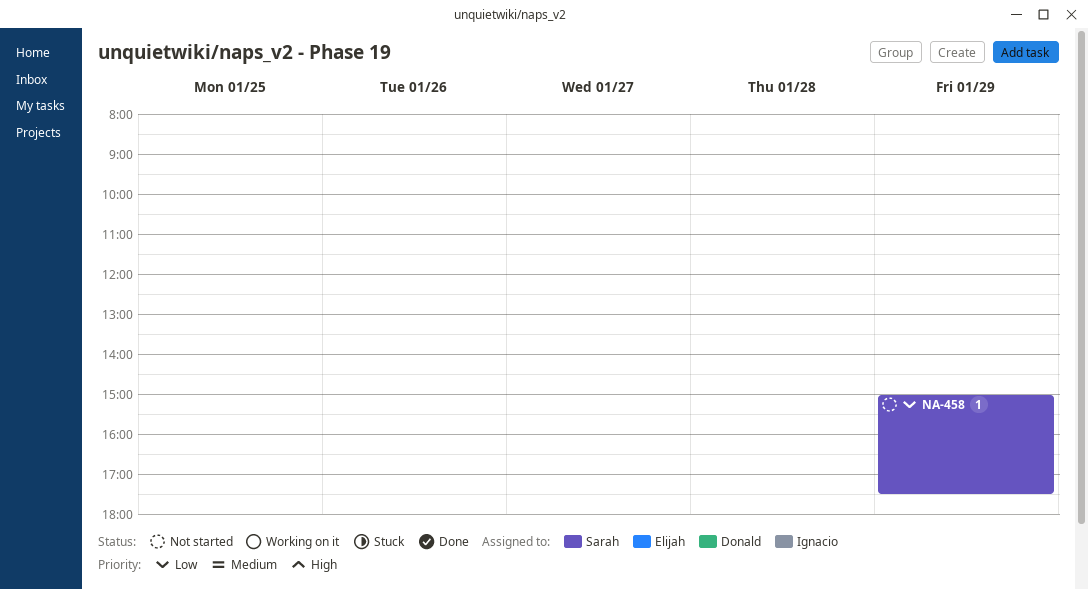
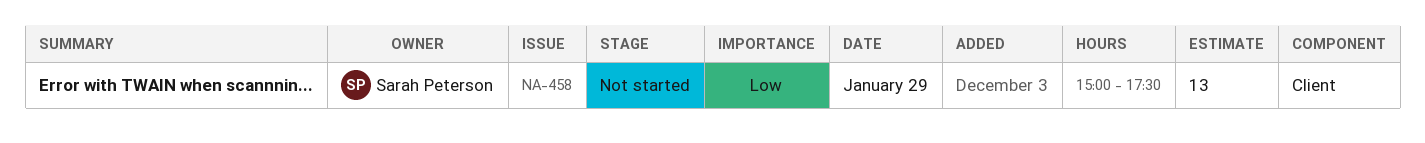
NA-458, estimate: 1 -> 13

